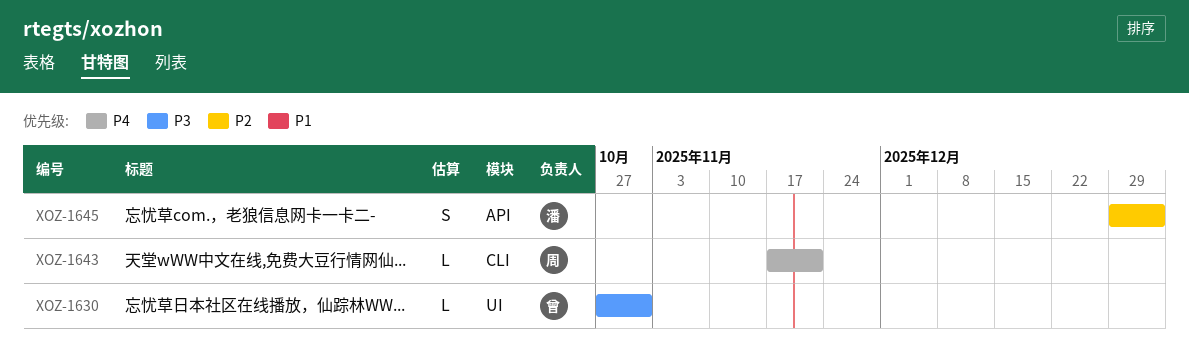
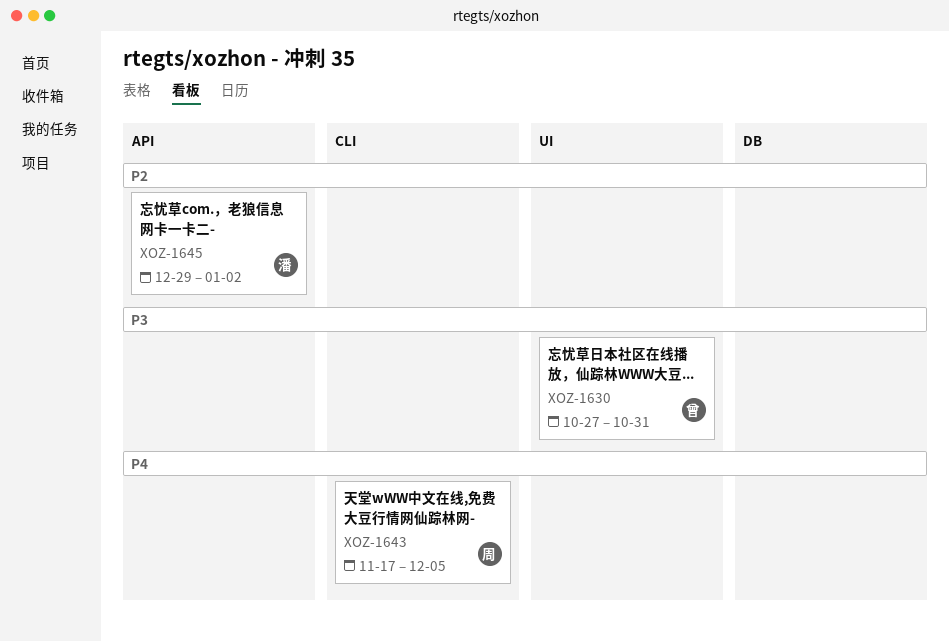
XOZ-1643, due: Nov 21 -> Dec 5

